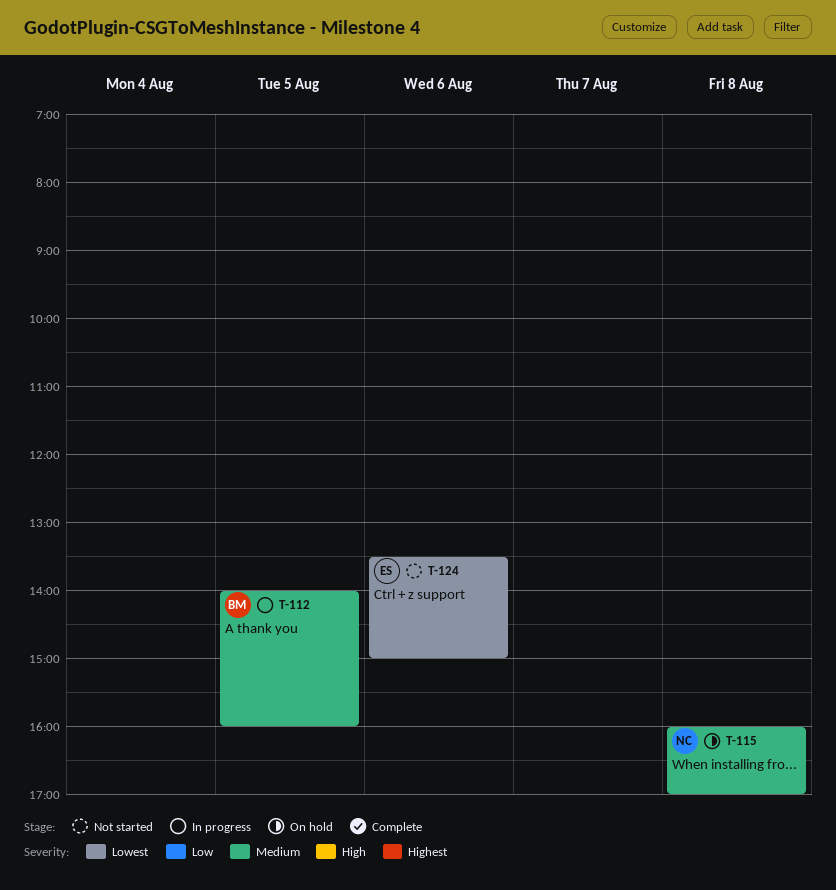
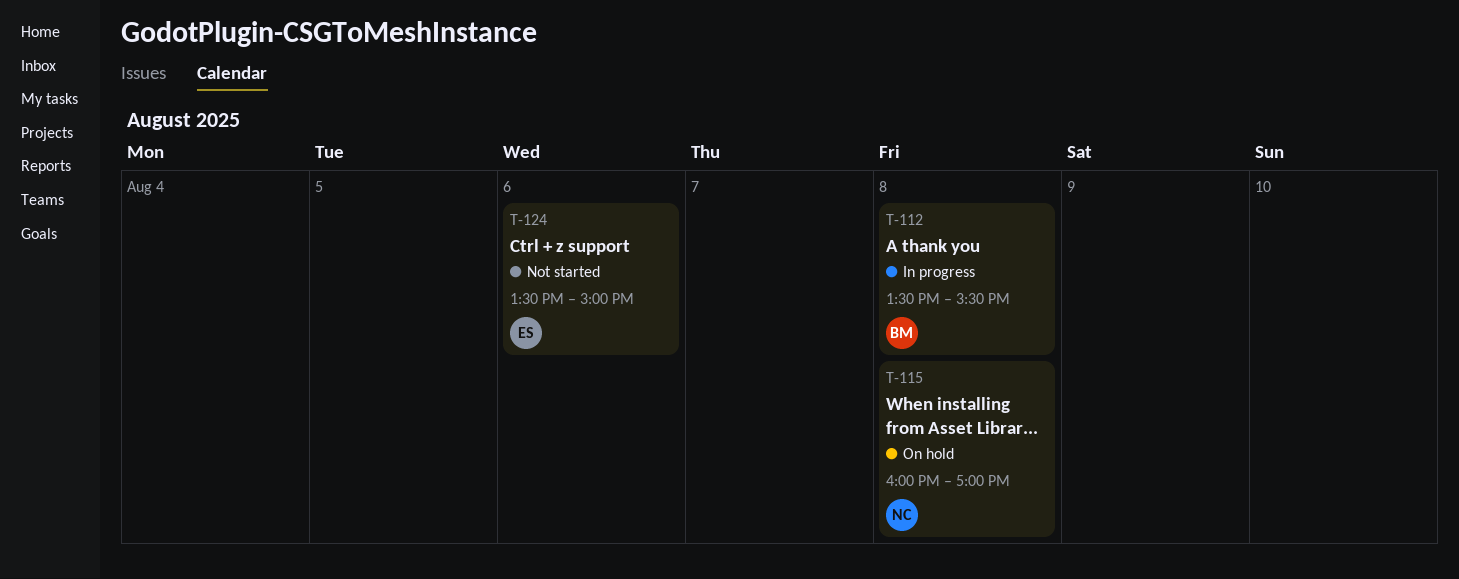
T-112, day: Aug 5 -> Aug 8
T-112, begins: 14:00 -> 13:30
T-112, ends: 16:00 -> 15:30

